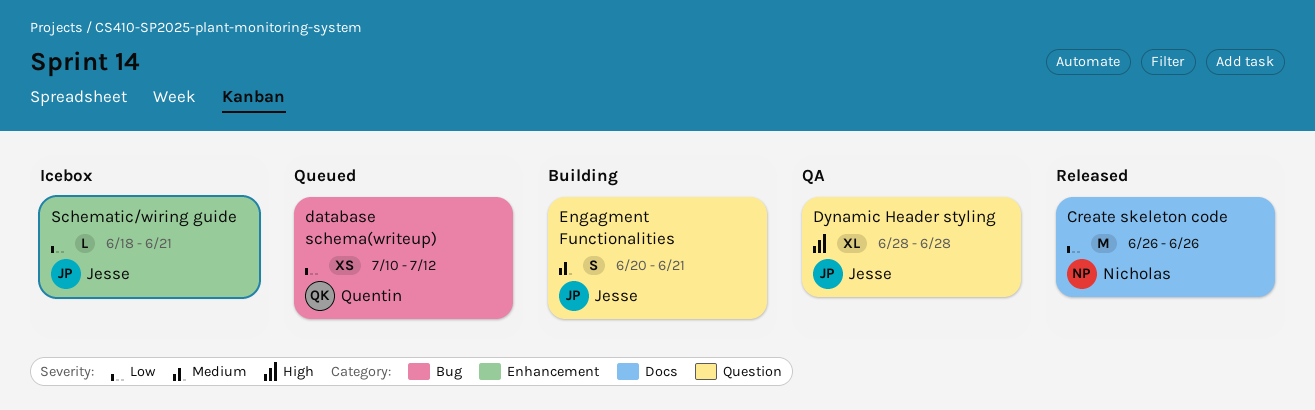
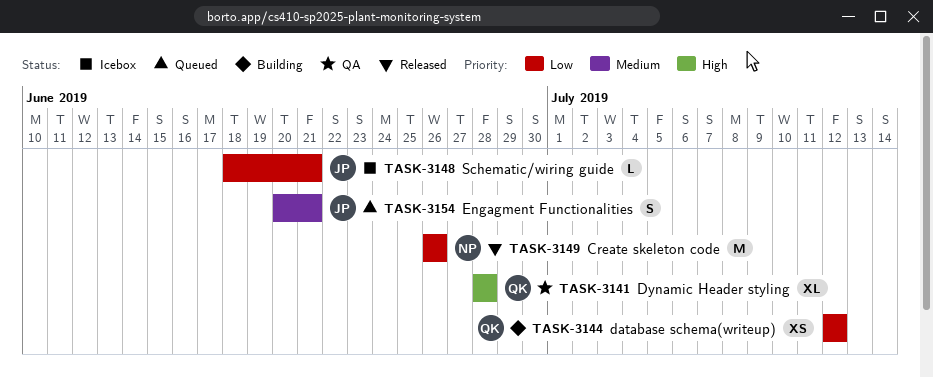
database schema(writeup), status: Queued -> Building
database schema(writeup), start: Jul 10 -> Jul 12
Dynamic Header styling, owner: Jesse -> Quentin
Engagment Functionalities, status: Building -> Queued

